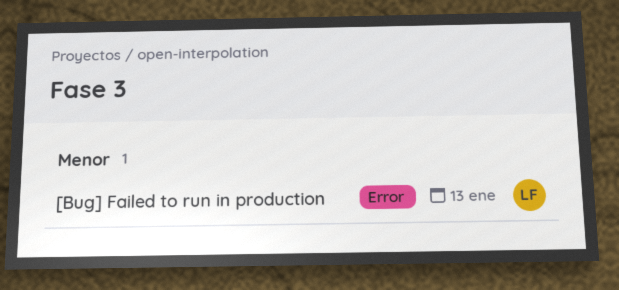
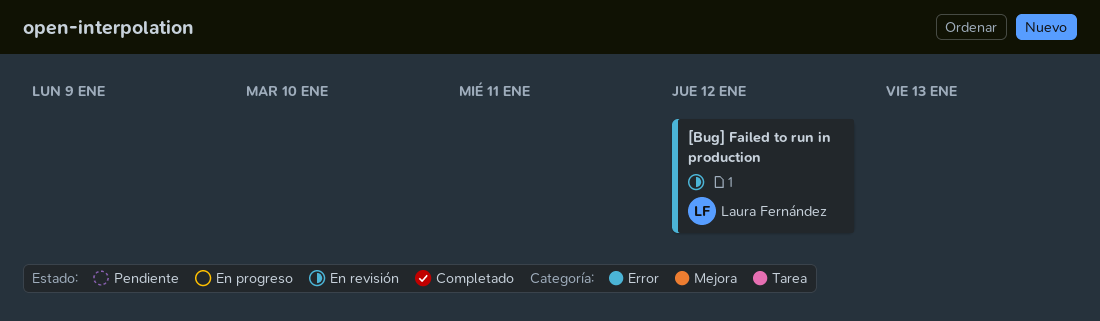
[Bug] Failed to run in production, due: Jan 13 -> Jan 12

